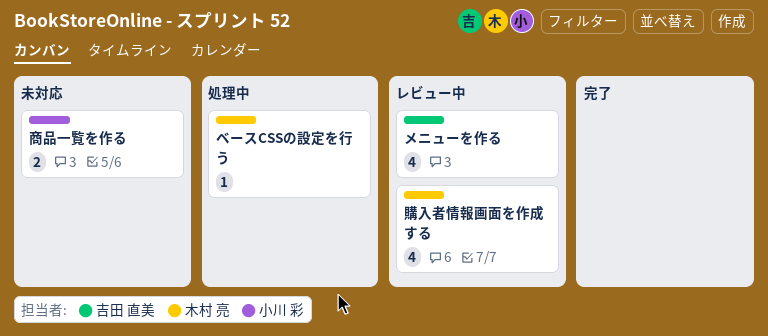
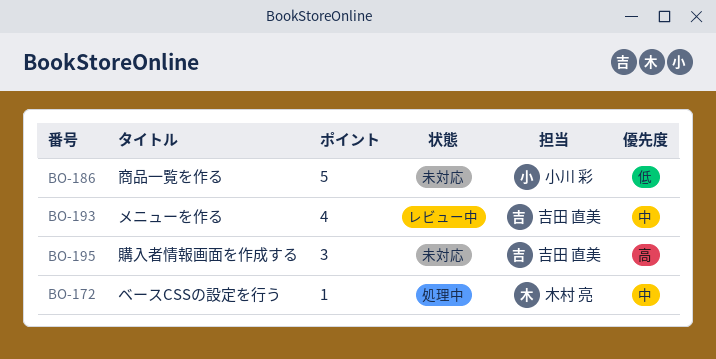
商品一覧を作る, estimate: 2 -> 5
購入者情報画面を作成する, status: レビュー中 -> 未対応
購入者情報画面を作成する, owner: 木村 亮 -> 吉田 直美
購入者情報画面を作成する, estimate: 4 -> 3

